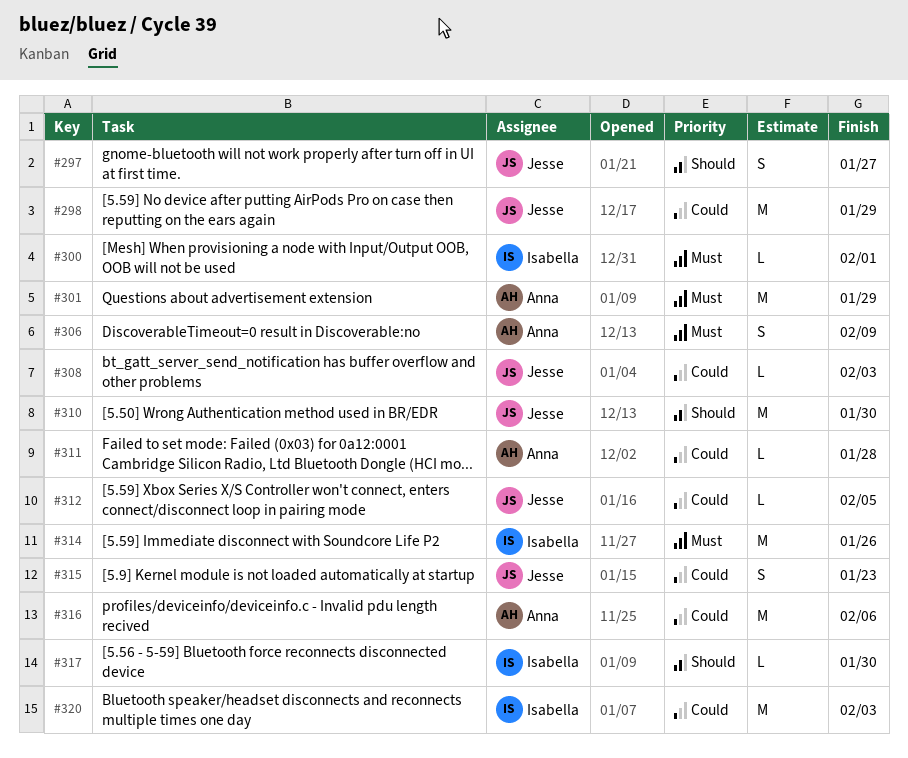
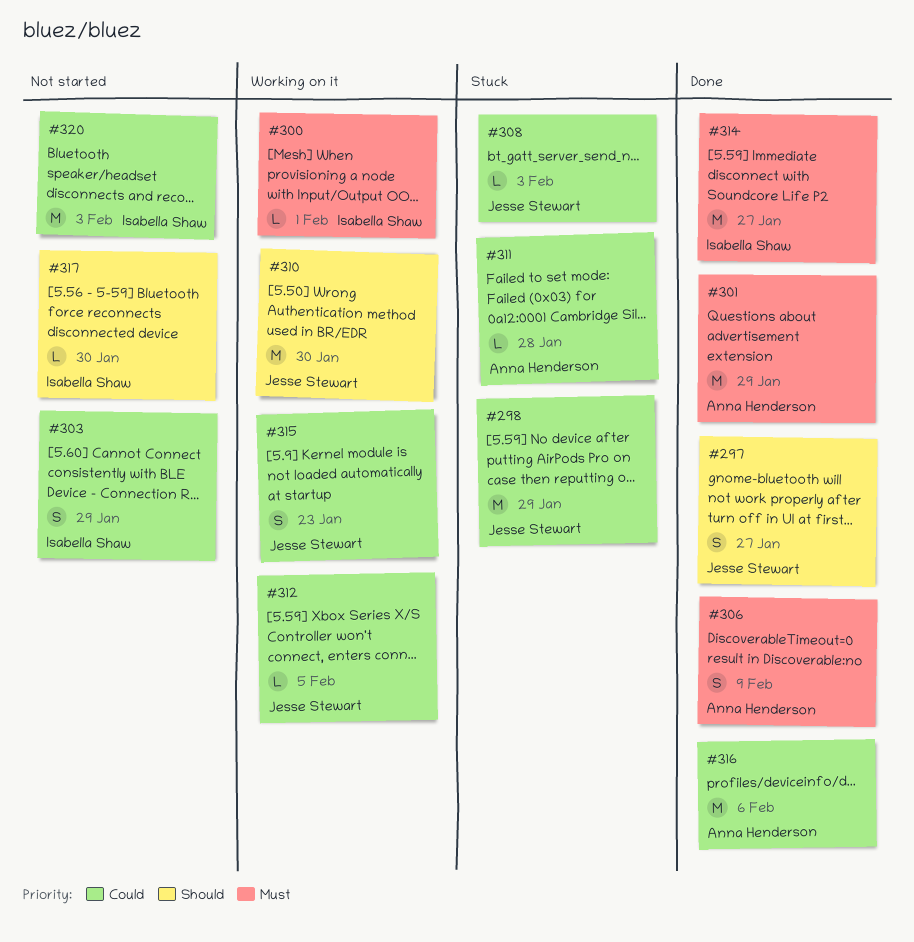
#303: none -> present
#314, due: Jan 26 -> Jan 27

